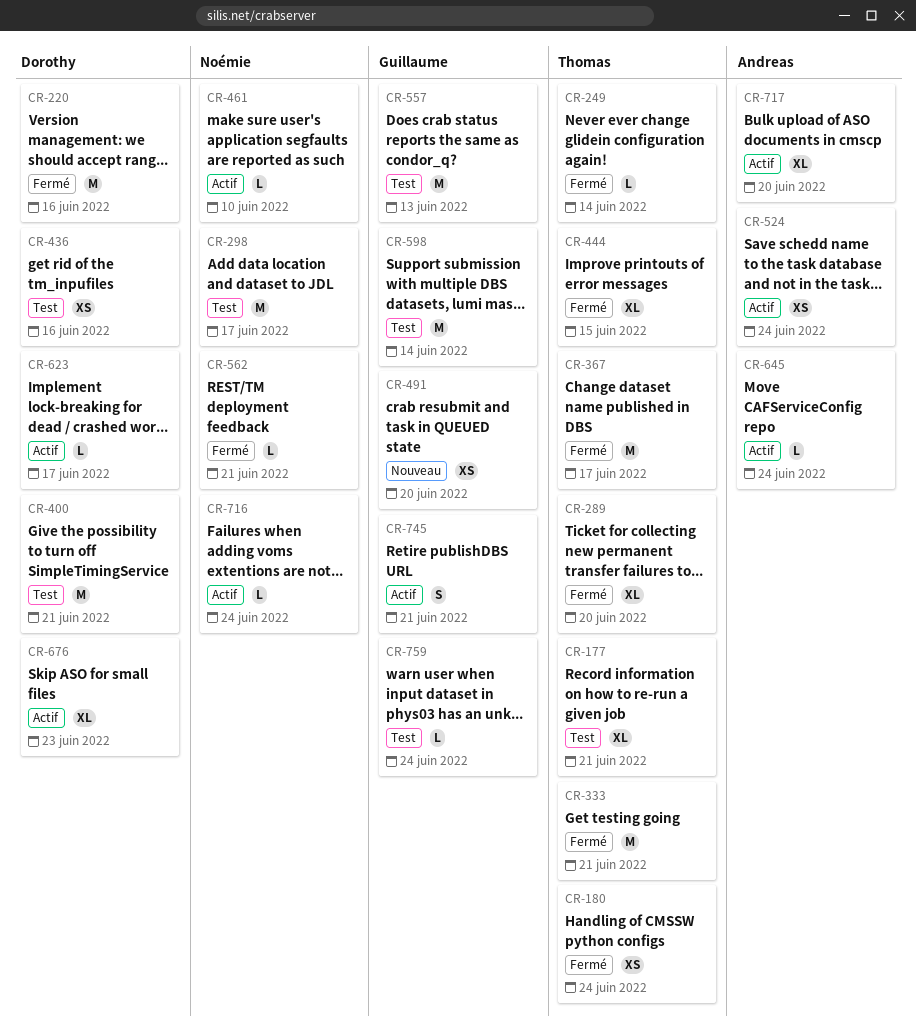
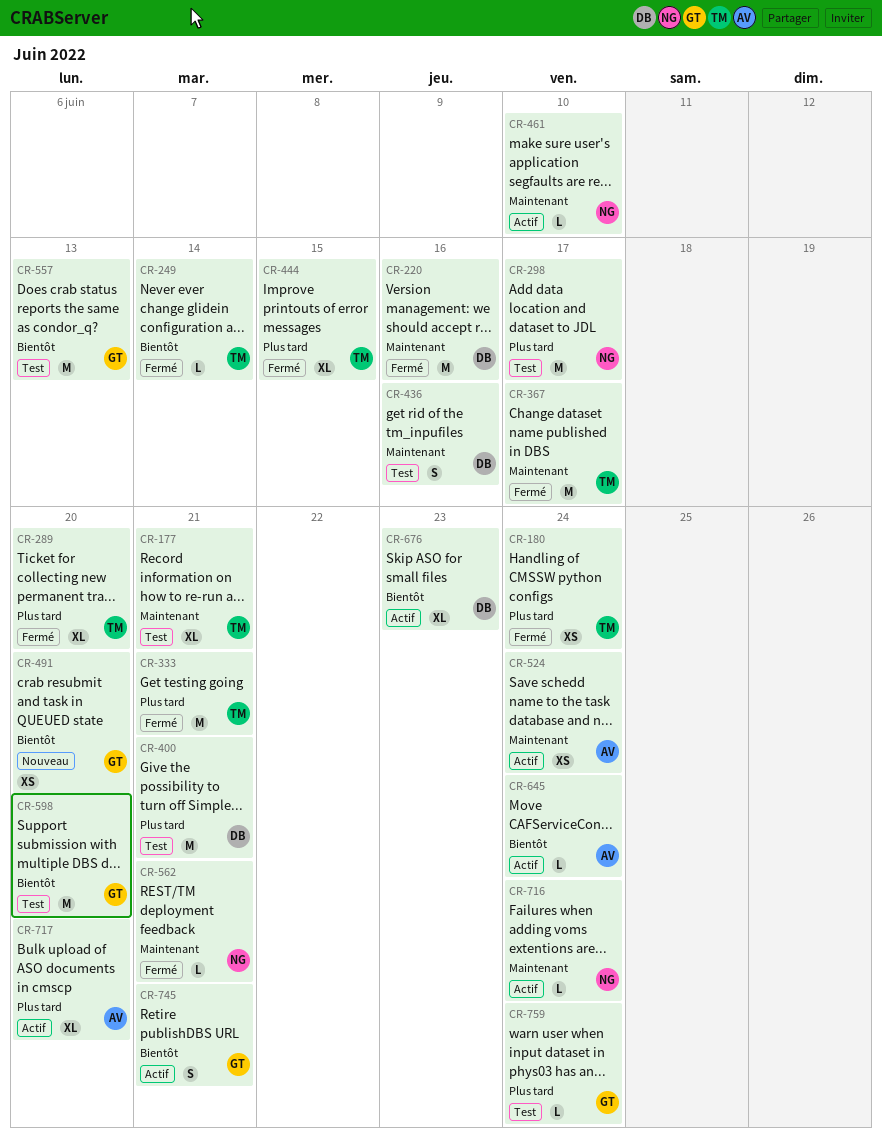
CR-436, estimate: XS -> S
CR-598, due: Jun 14 -> Jun 20
CR-623: present -> none

